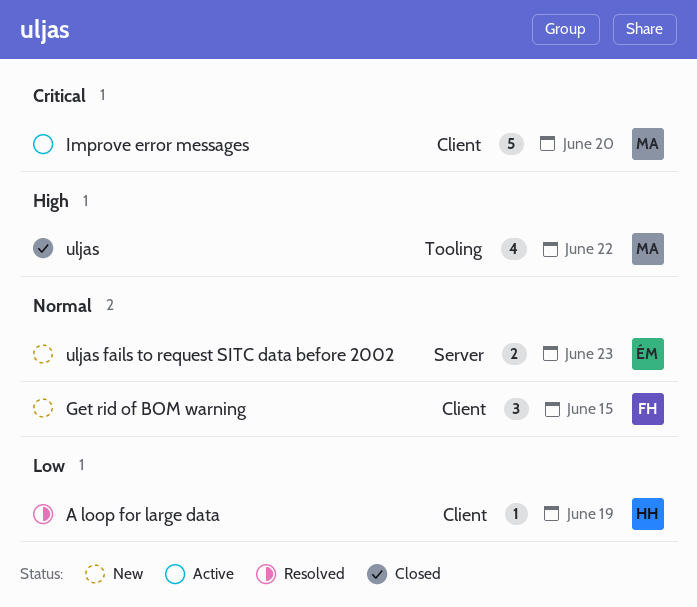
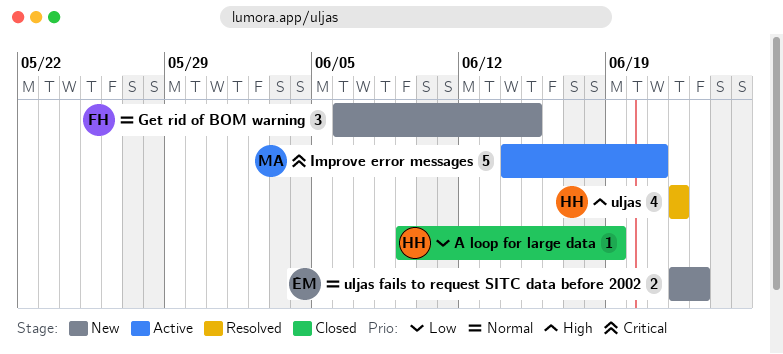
A loop for large data, status: Resolved -> Closed
Improve error messages, due: Jun 20 -> Jun 21
uljas, status: Closed -> Resolved
uljas, owner: MA -> HH

